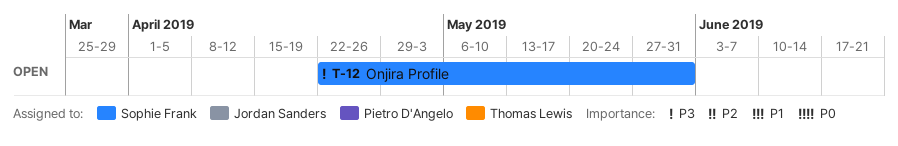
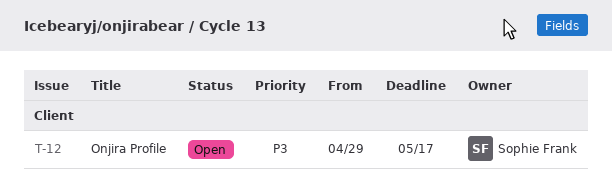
T-12, start: Apr 22 -> Apr 29
T-12, due: May 31 -> May 17

